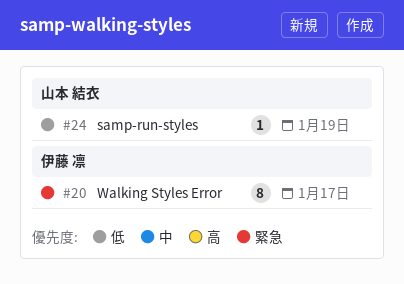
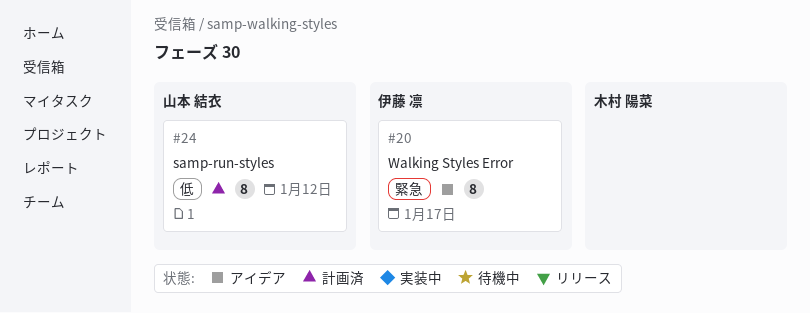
#24, estimate: 1 -> 8
#24, due: Jan 19 -> Jan 12

